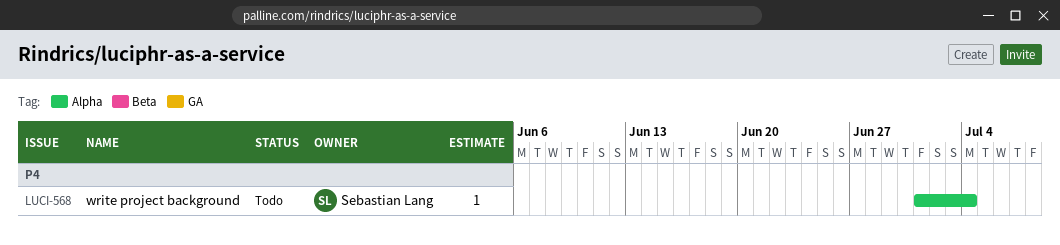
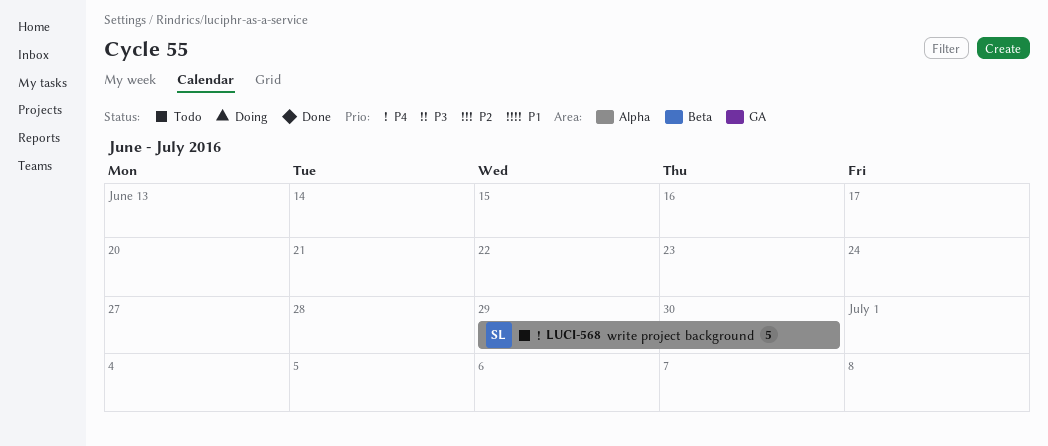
LUCI-568, estimate: 1 -> 5
LUCI-568, start: Jul 1 -> Jun 29
LUCI-568, due: Jul 4 -> Jun 30

